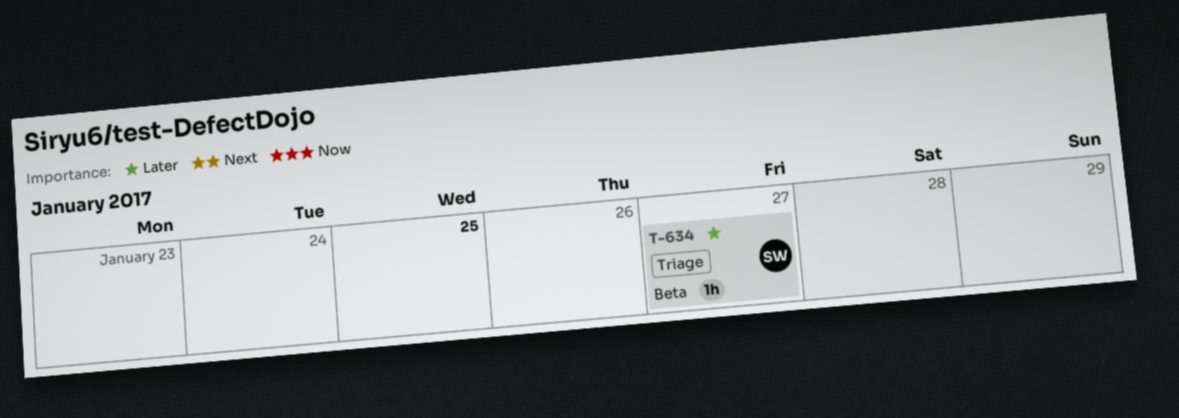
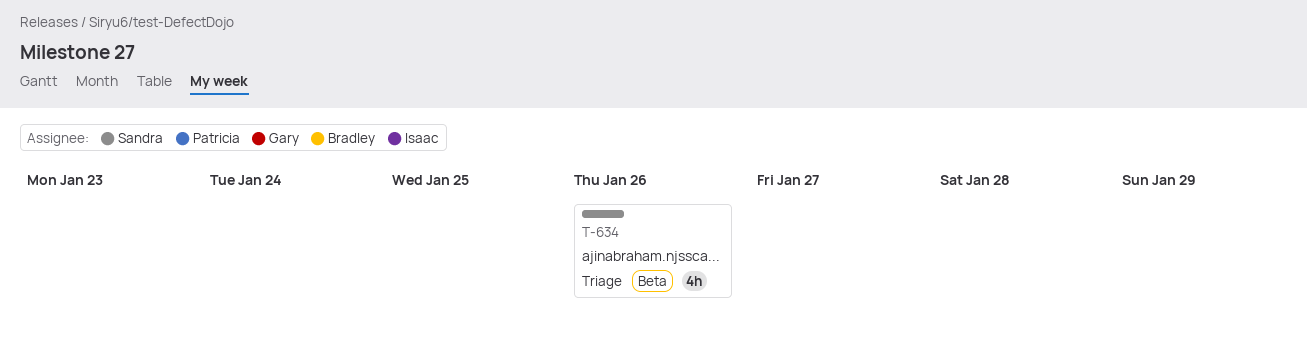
T-634, estimate: 1h -> 4h
T-634, due: Jan 27 -> Jan 26

